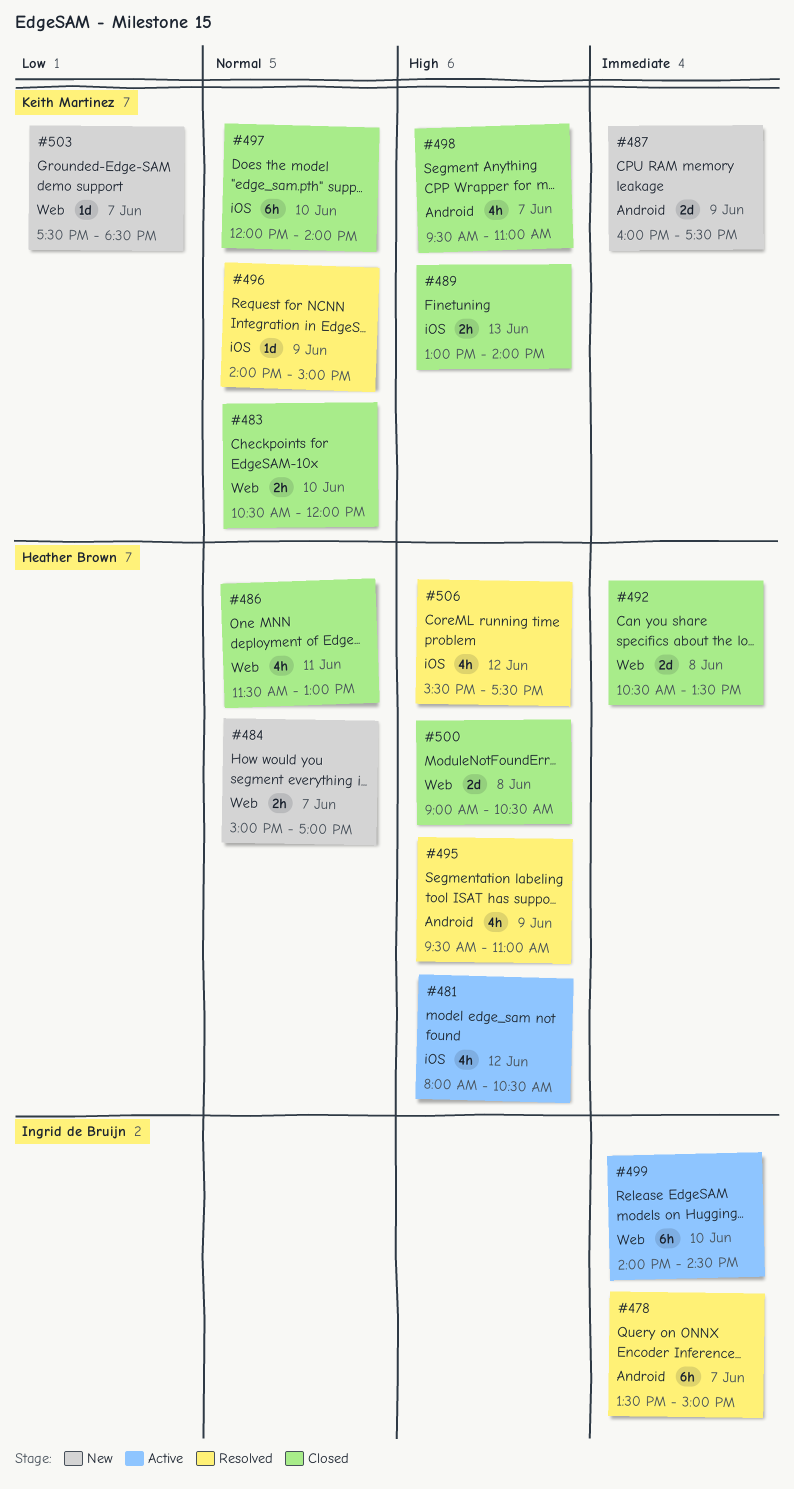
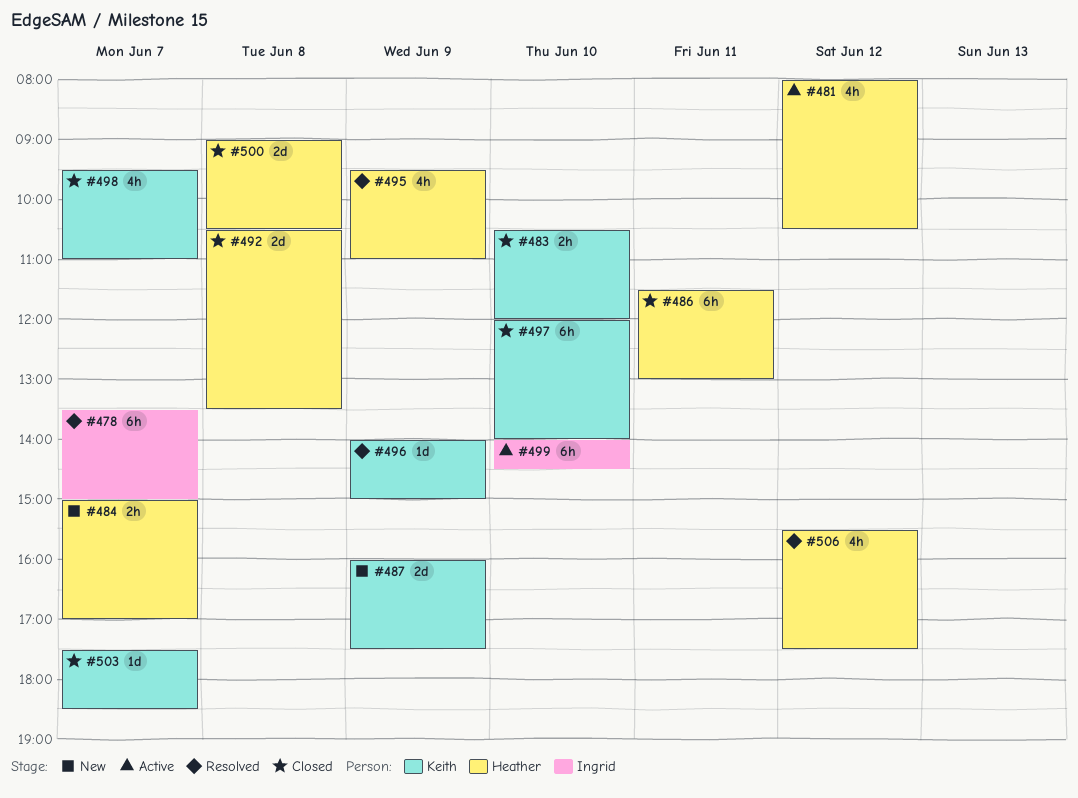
#486, estimate: 4h -> 6h
#489: present -> none
#503, status: New -> Closed

